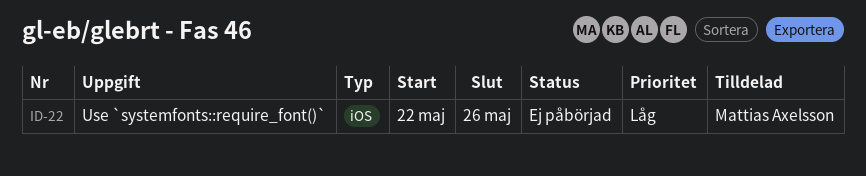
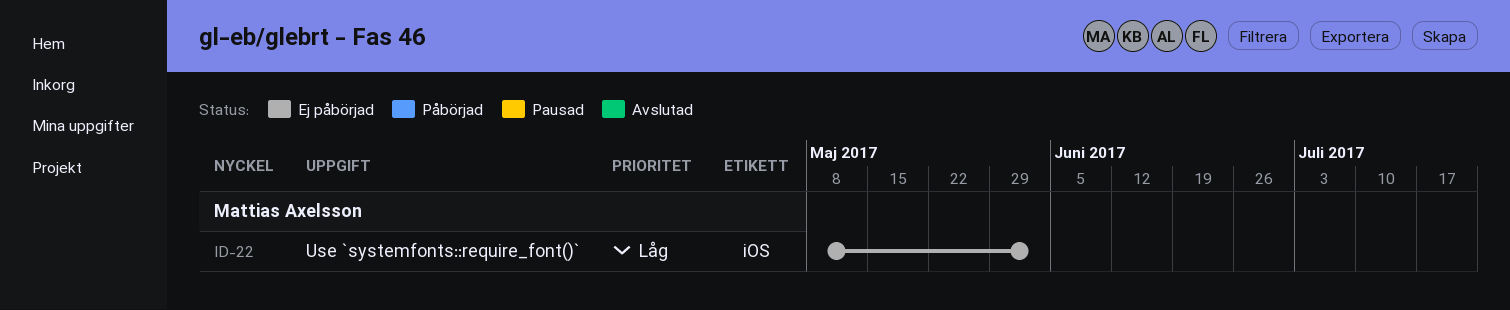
ID-22, start: May 22 -> May 8
ID-22, due: May 26 -> Jun 2

